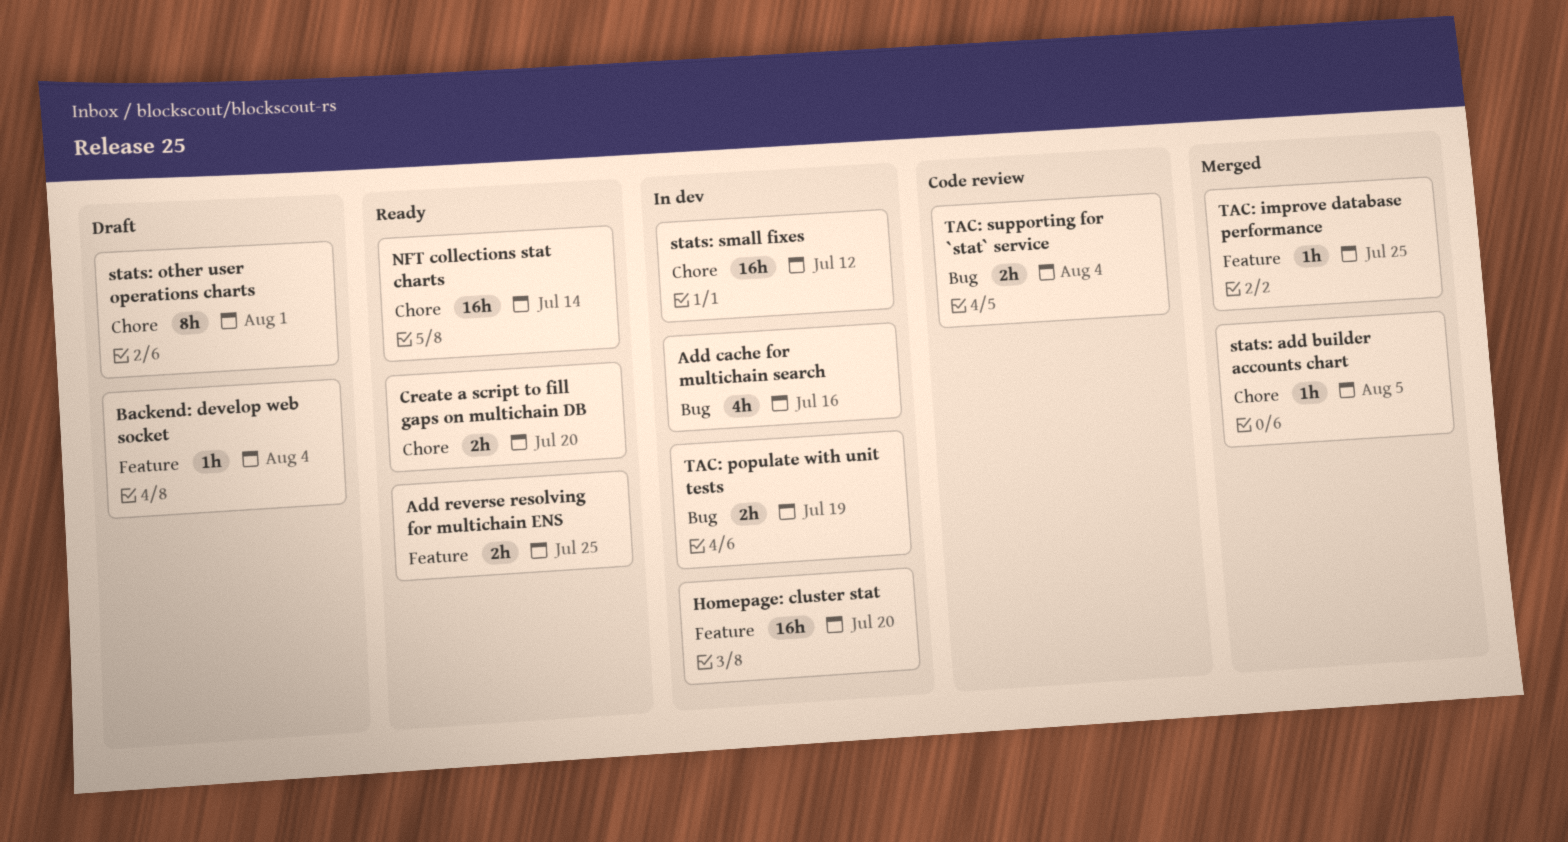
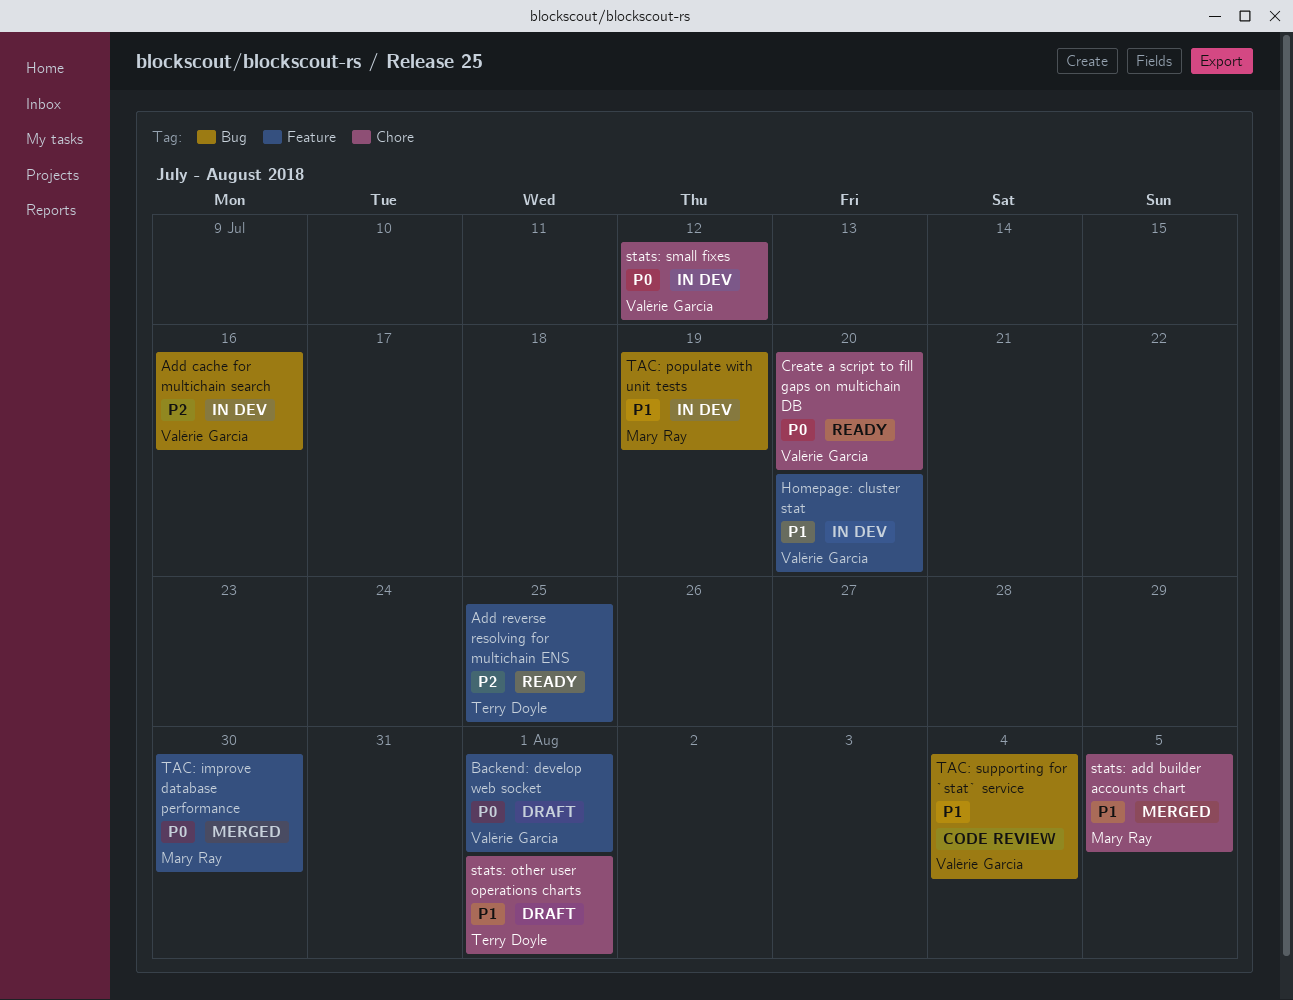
Backend: develop web socket, due: Aug 4 -> Aug 1
NFT collections stat charts: present -> none
TAC: improve database performance, due: Jul 25 -> Jul 30

